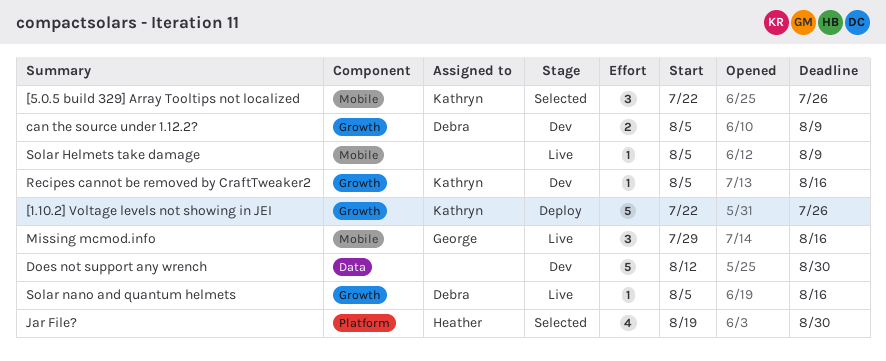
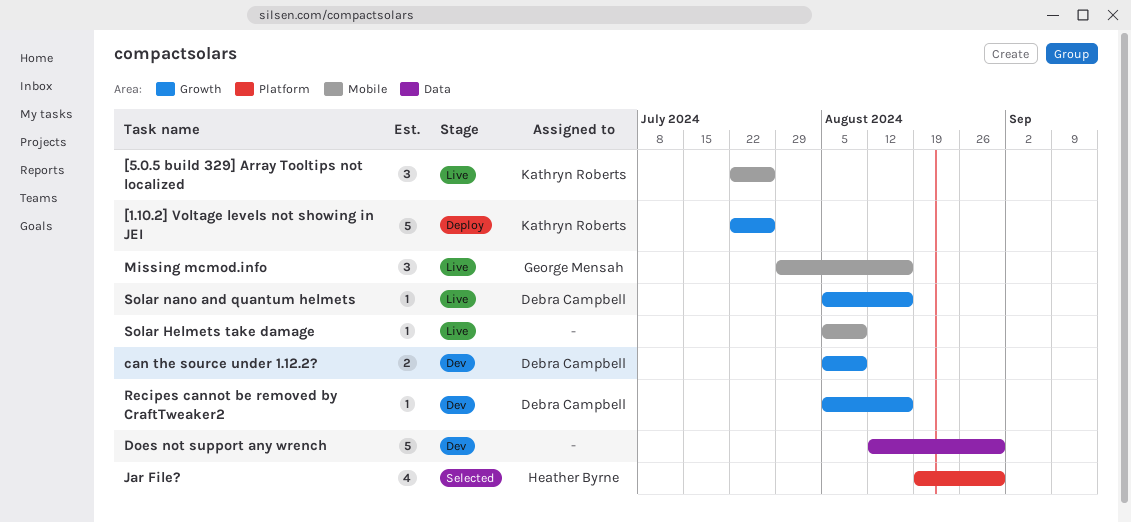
[5.0.5 build 329] Array Tooltips not localized, status: Selected -> Live
Recipes cannot be removed by CraftTweaker2, owner: Kathryn Roberts -> Debra Campbell

